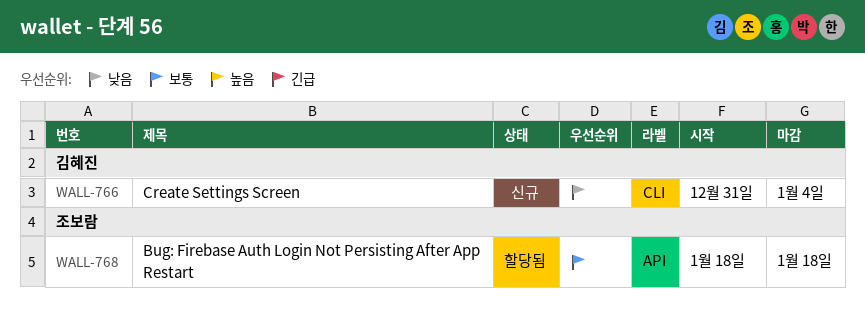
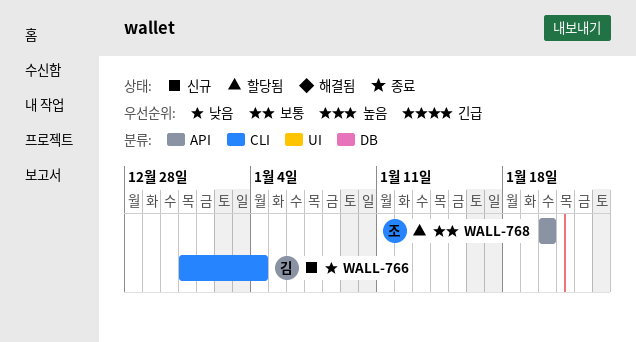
WALL-768, start: Jan 18 -> Jan 20
WALL-768, due: Jan 18 -> Jan 20

